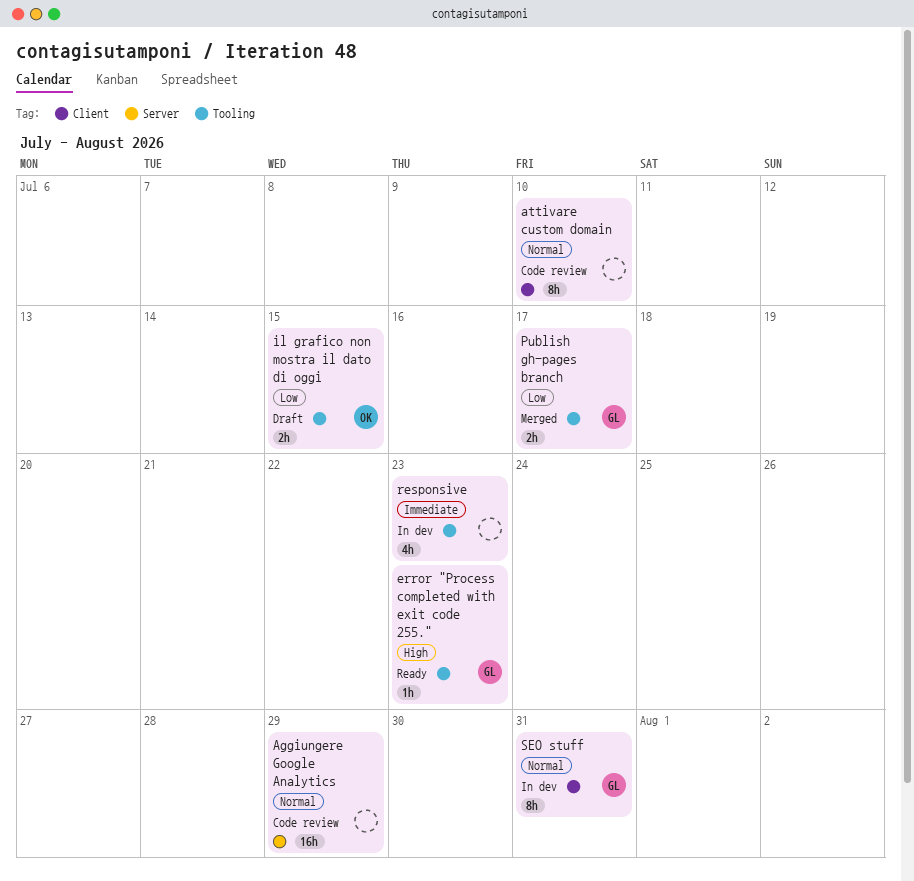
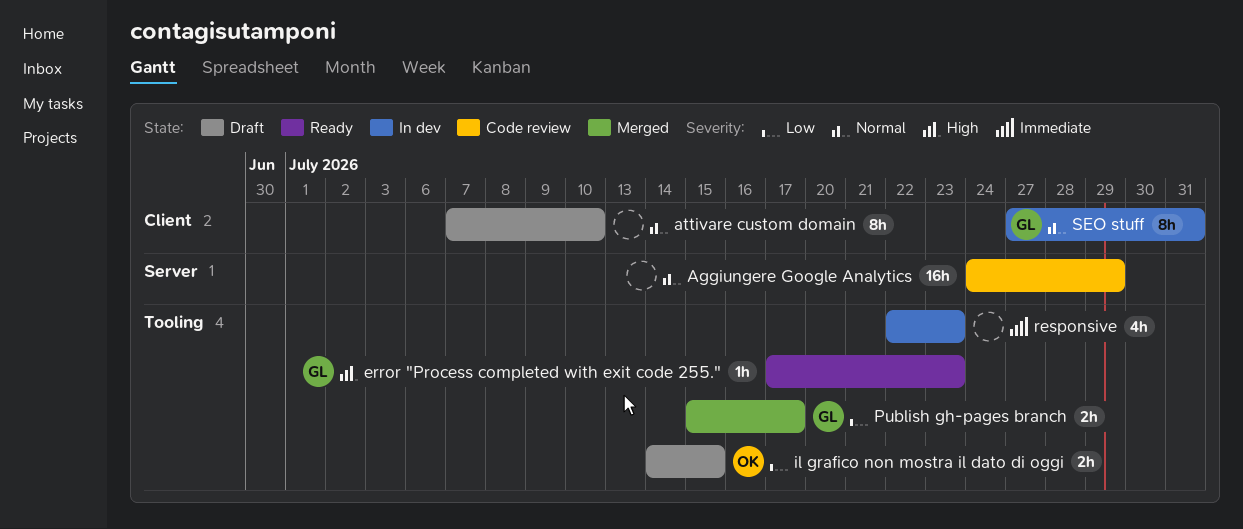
attivare custom domain, status: Code review -> Draft

